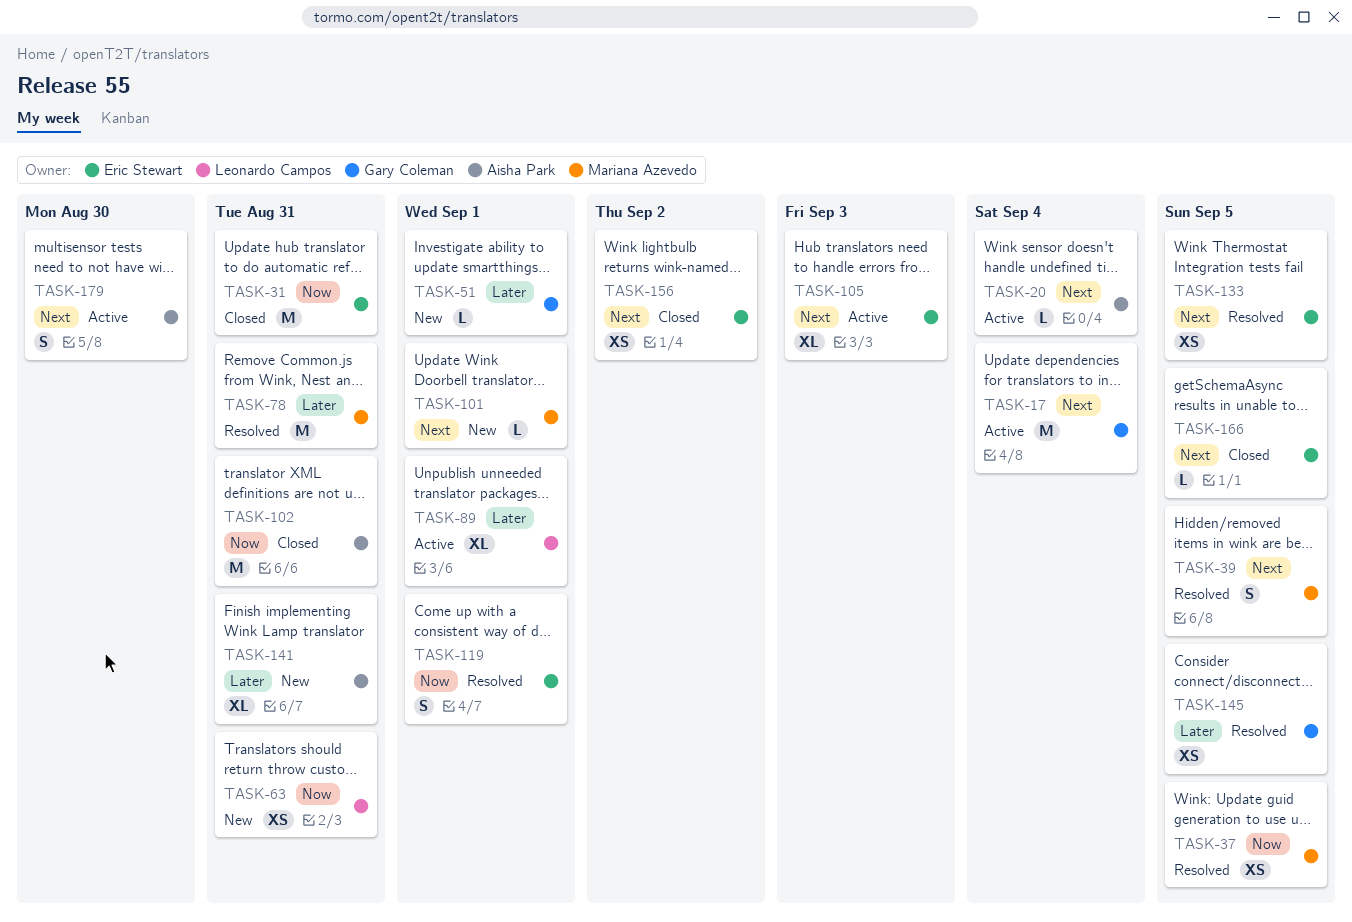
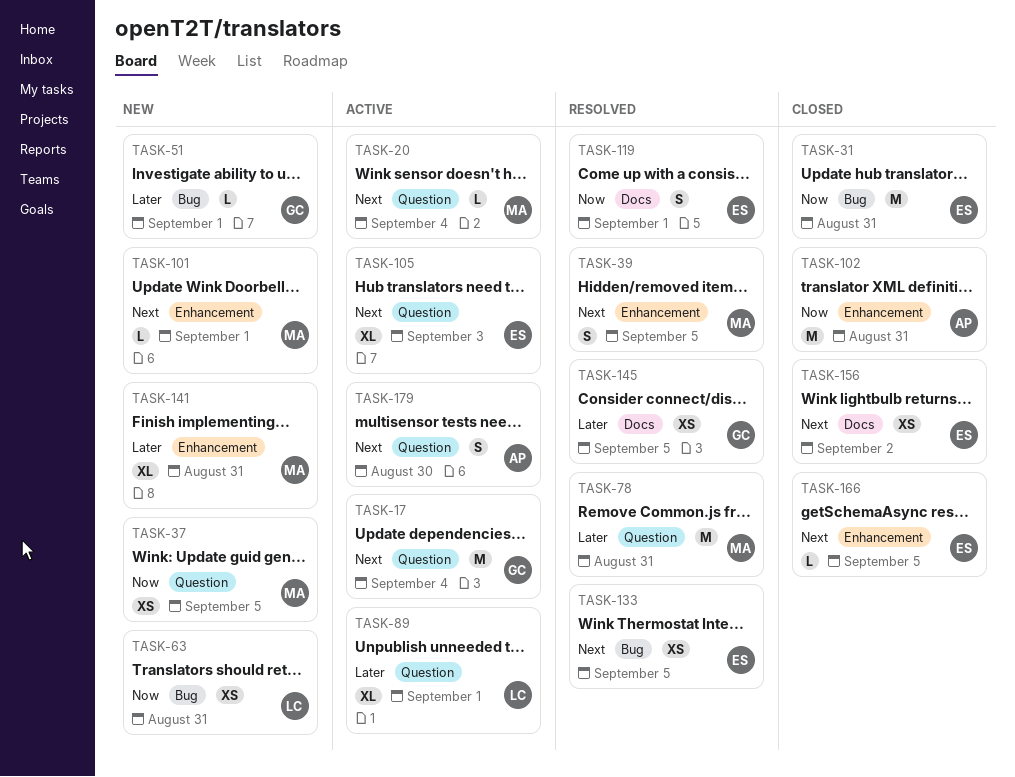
TASK-20, owner: Aisha Park -> Mariana Azevedo
TASK-37, status: Resolved -> New
TASK-141, owner: Aisha Park -> Mariana Azevedo

